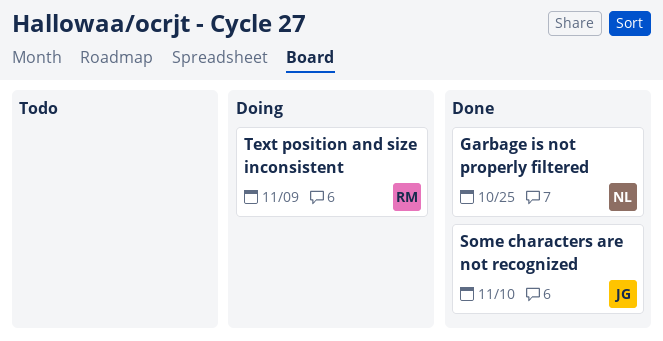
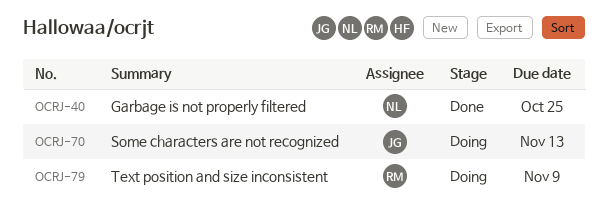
Some characters are not recognized, status: Done -> Doing
Some characters are not recognized, due: Nov 10 -> Nov 13

